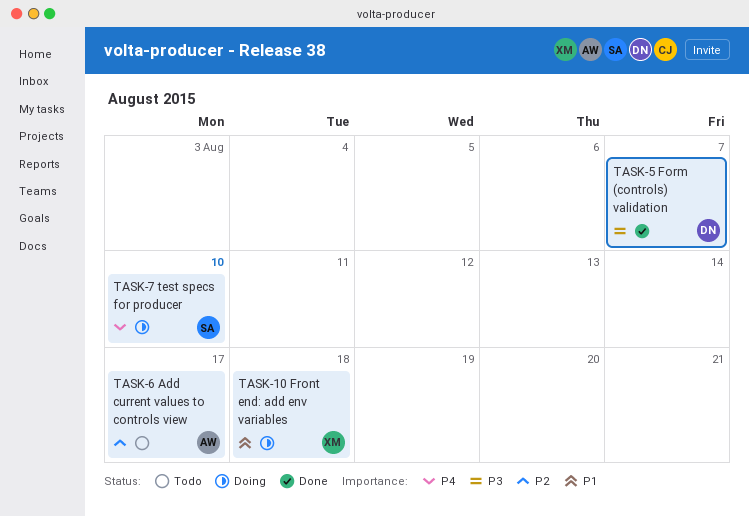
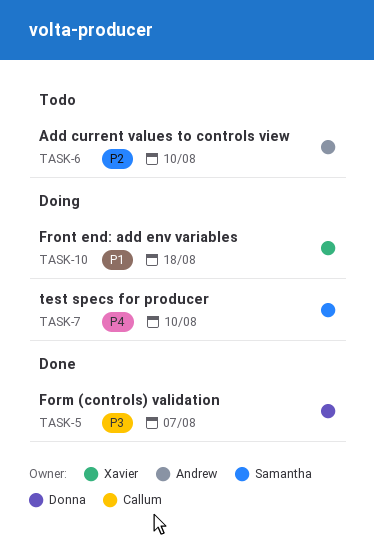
TASK-6, due: Aug 17 -> Aug 10

